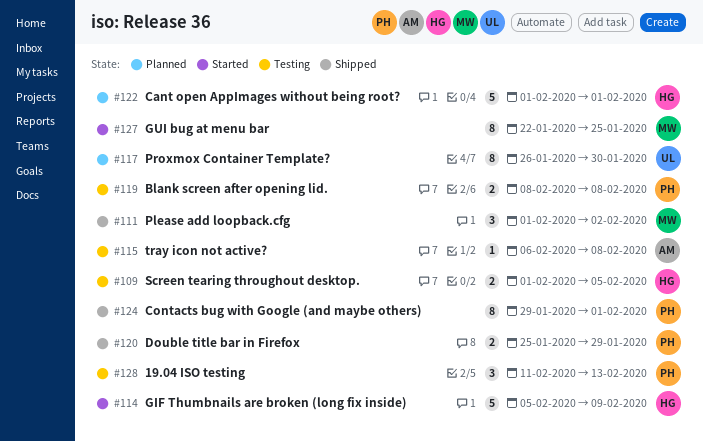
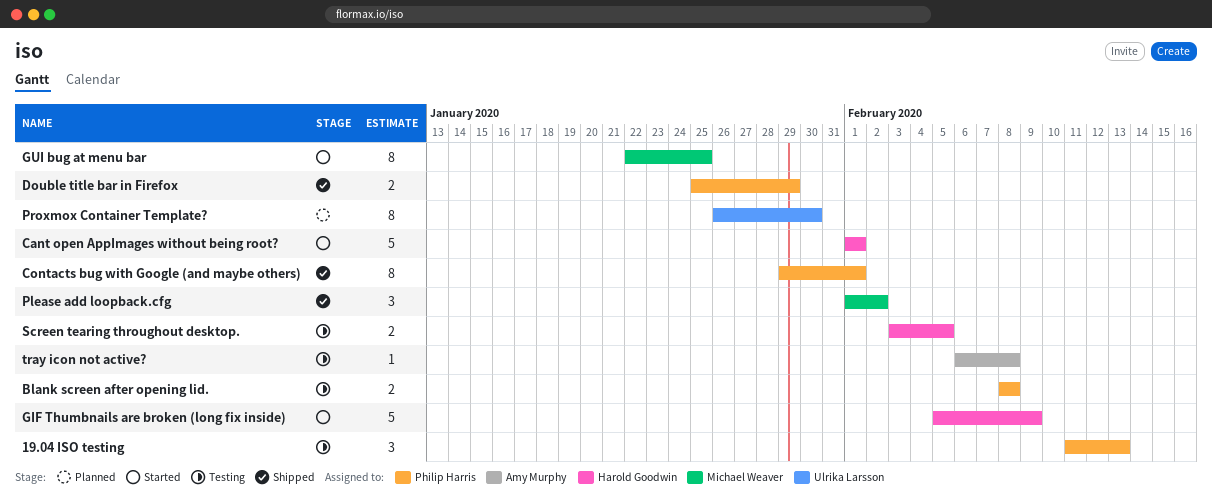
Cant open AppImages without being root?, status: Planned -> Started
Screen tearing throughout desktop., start: Feb 1 -> Feb 3

